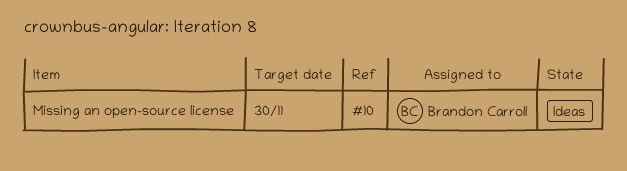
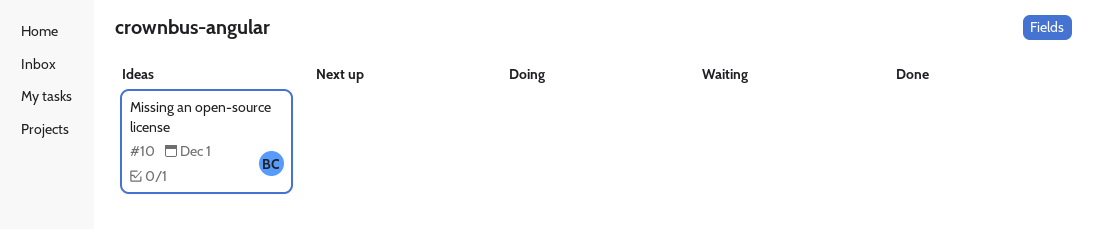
#10, due: Nov 30 -> Dec 1

